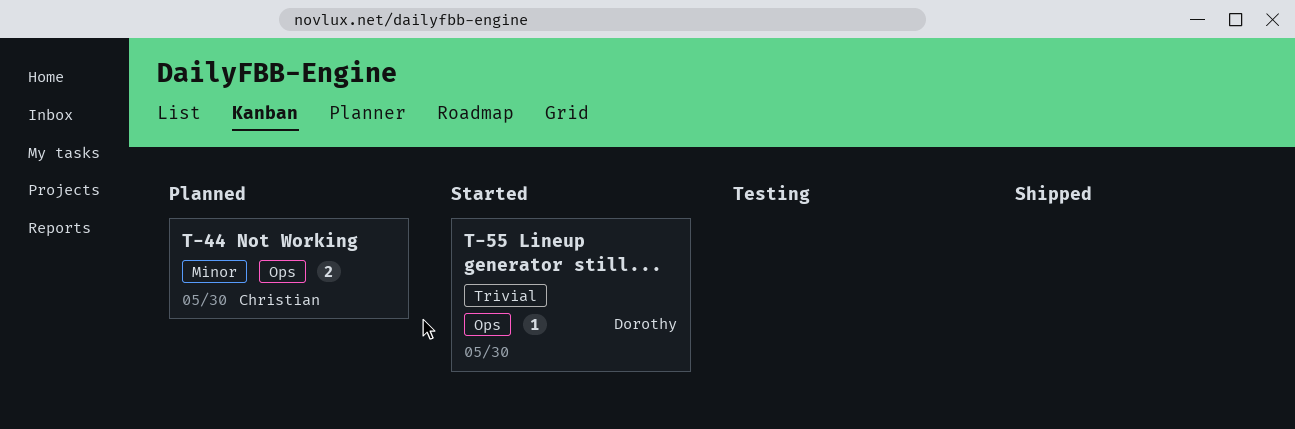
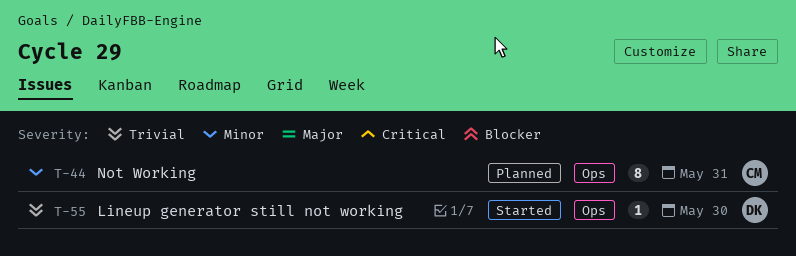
T-44, estimate: 2 -> 8
T-44, due: May 30 -> May 31

